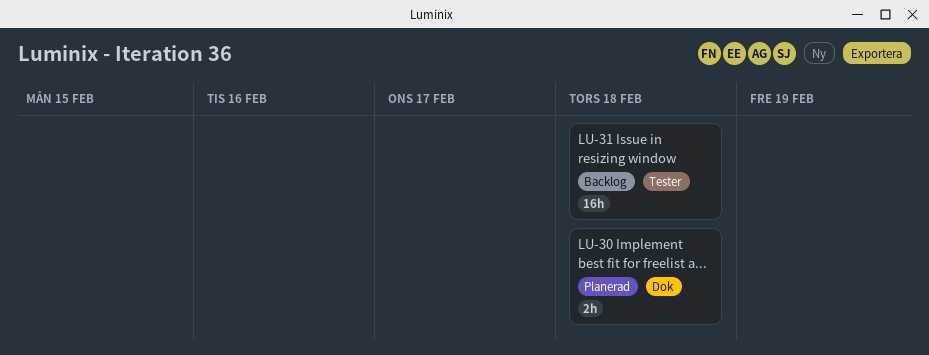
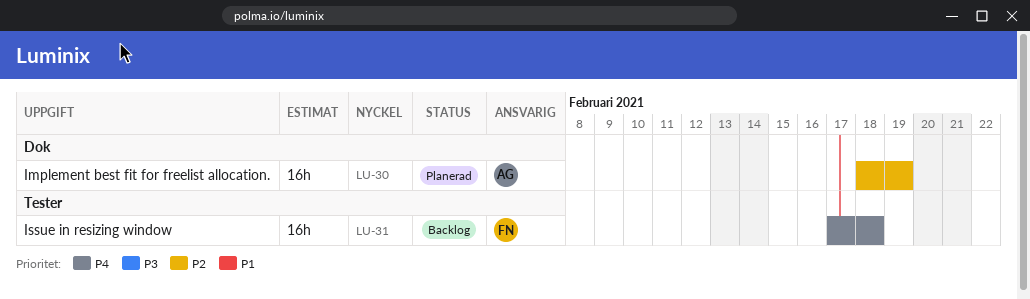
LU-30, estimate: 2h -> 16h
LU-30, due: Feb 18 -> Feb 19

